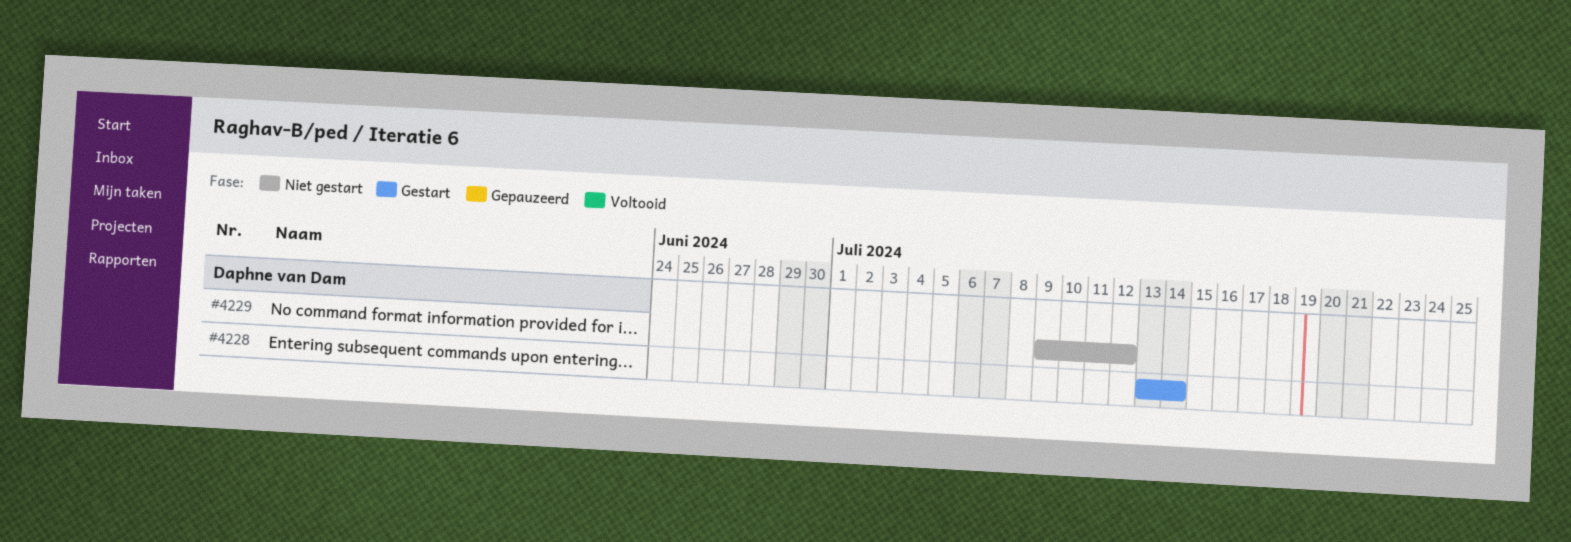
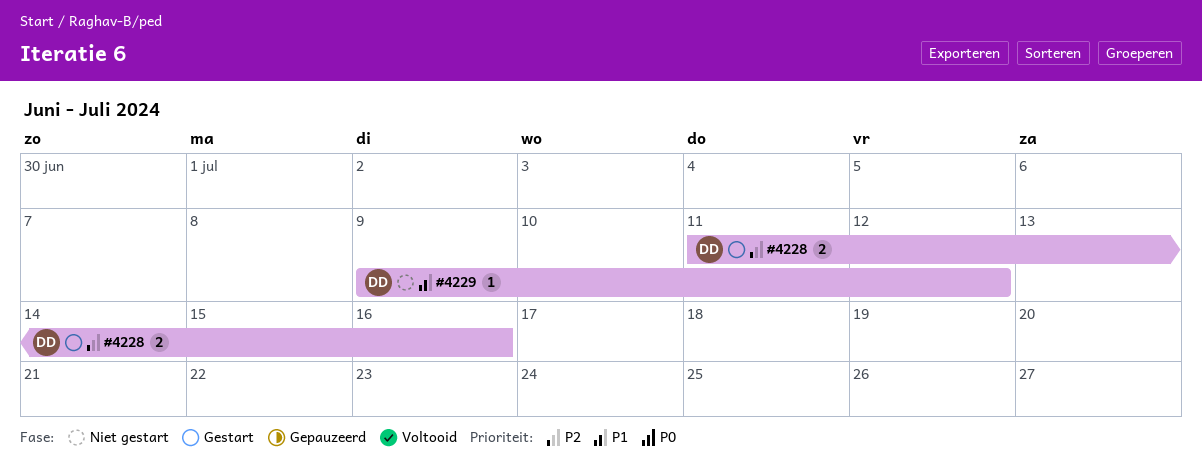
#4228, start: Jul 13 -> Jul 11
#4228, due: Jul 14 -> Jul 16

